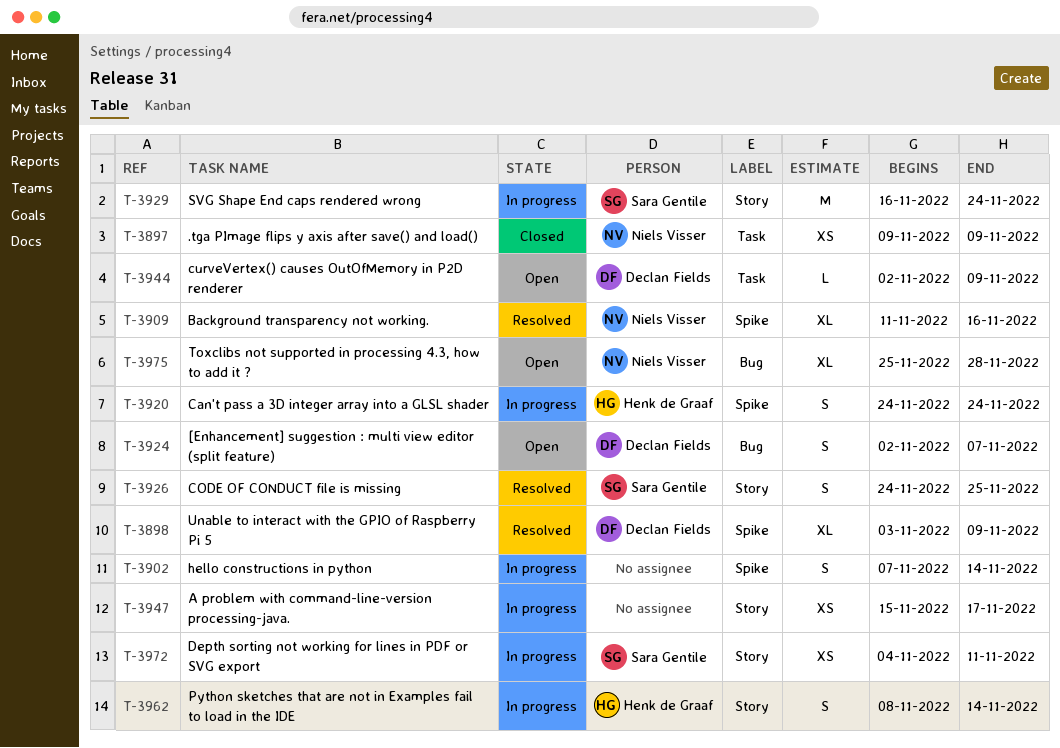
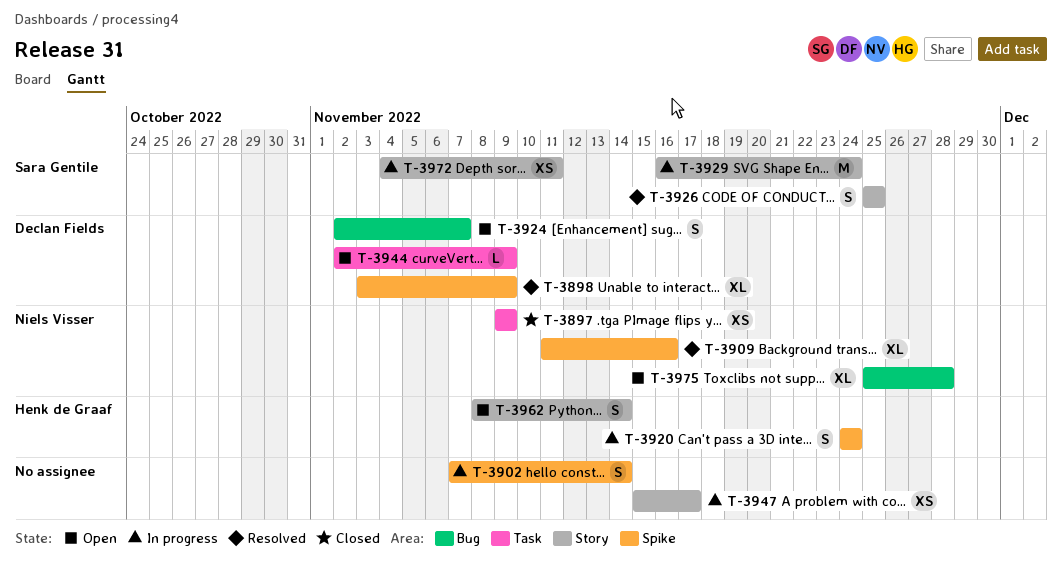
T-3926, start: Nov 24 -> Nov 25
T-3962, status: In progress -> Open

